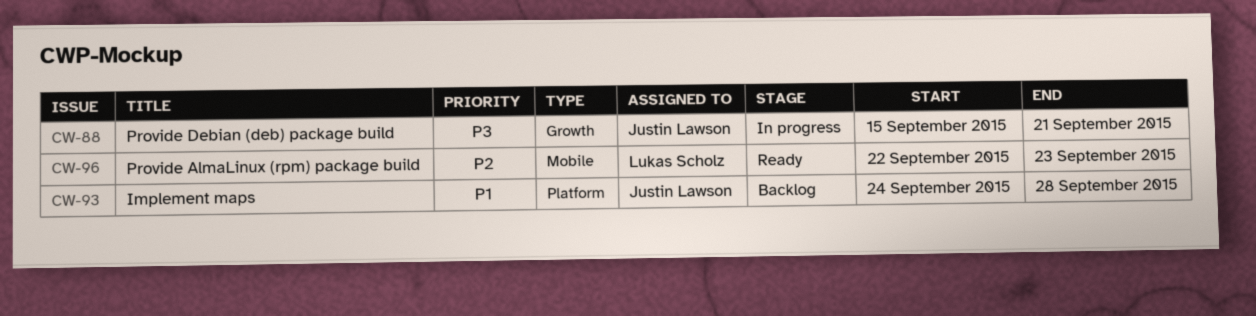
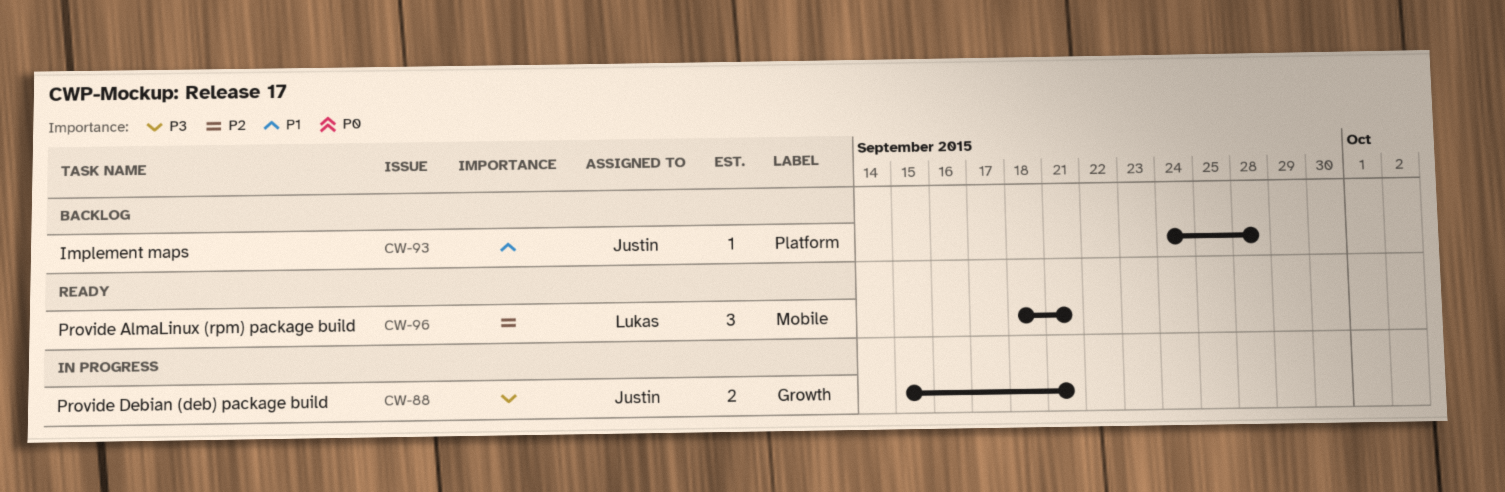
CW-96, start: Sep 22 -> Sep 18
CW-96, due: Sep 23 -> Sep 21

